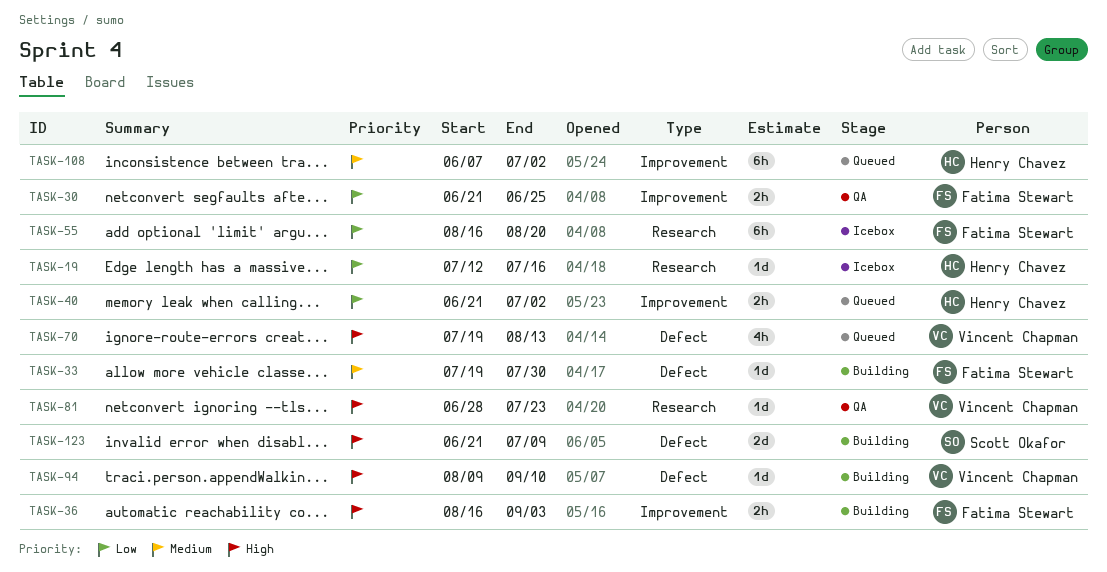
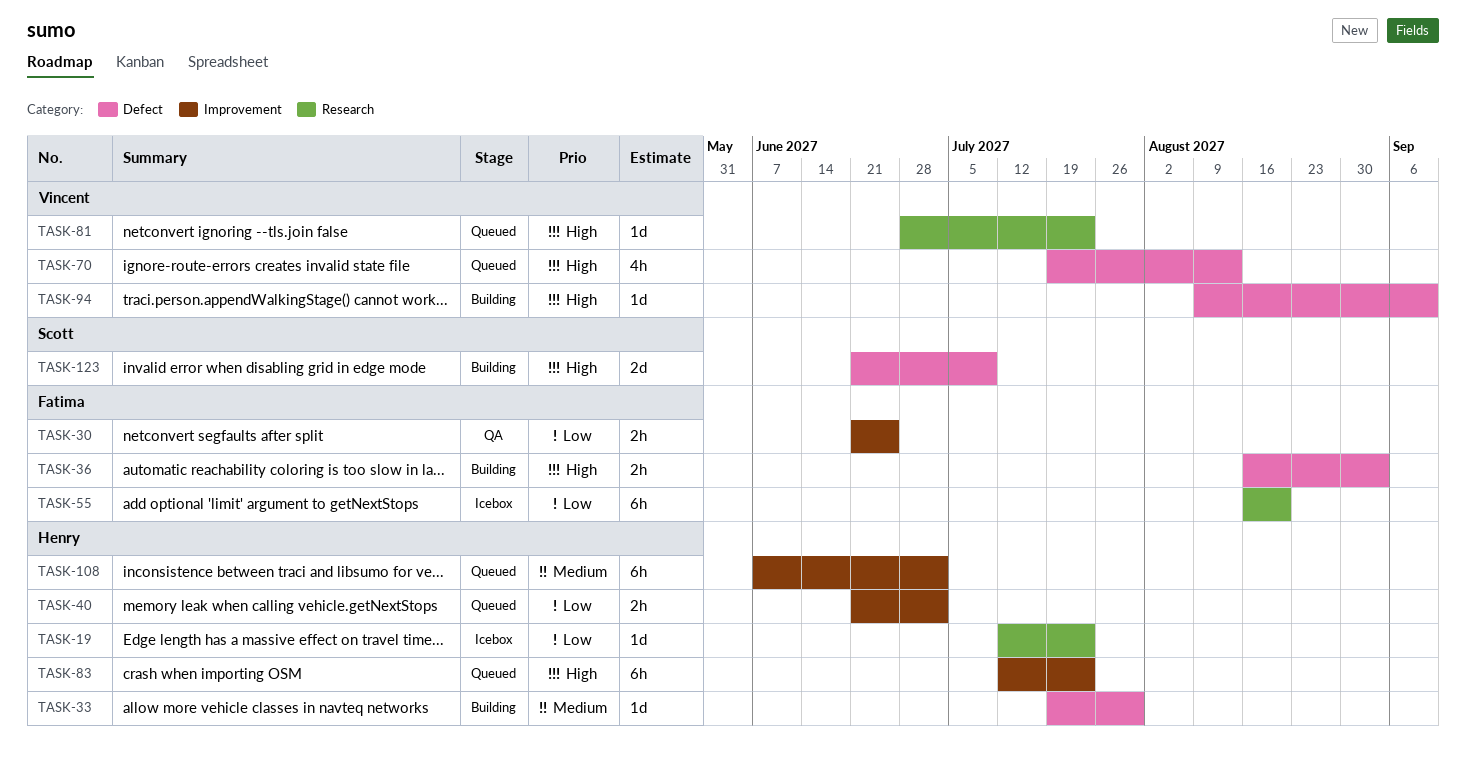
TASK-19, due: Jul 16 -> Jul 23
TASK-33, owner: Fatima Stewart -> Henry Chavez
TASK-36, label: Improvement -> Defect
TASK-81, status: QA -> Queued
TASK-83: none -> present

